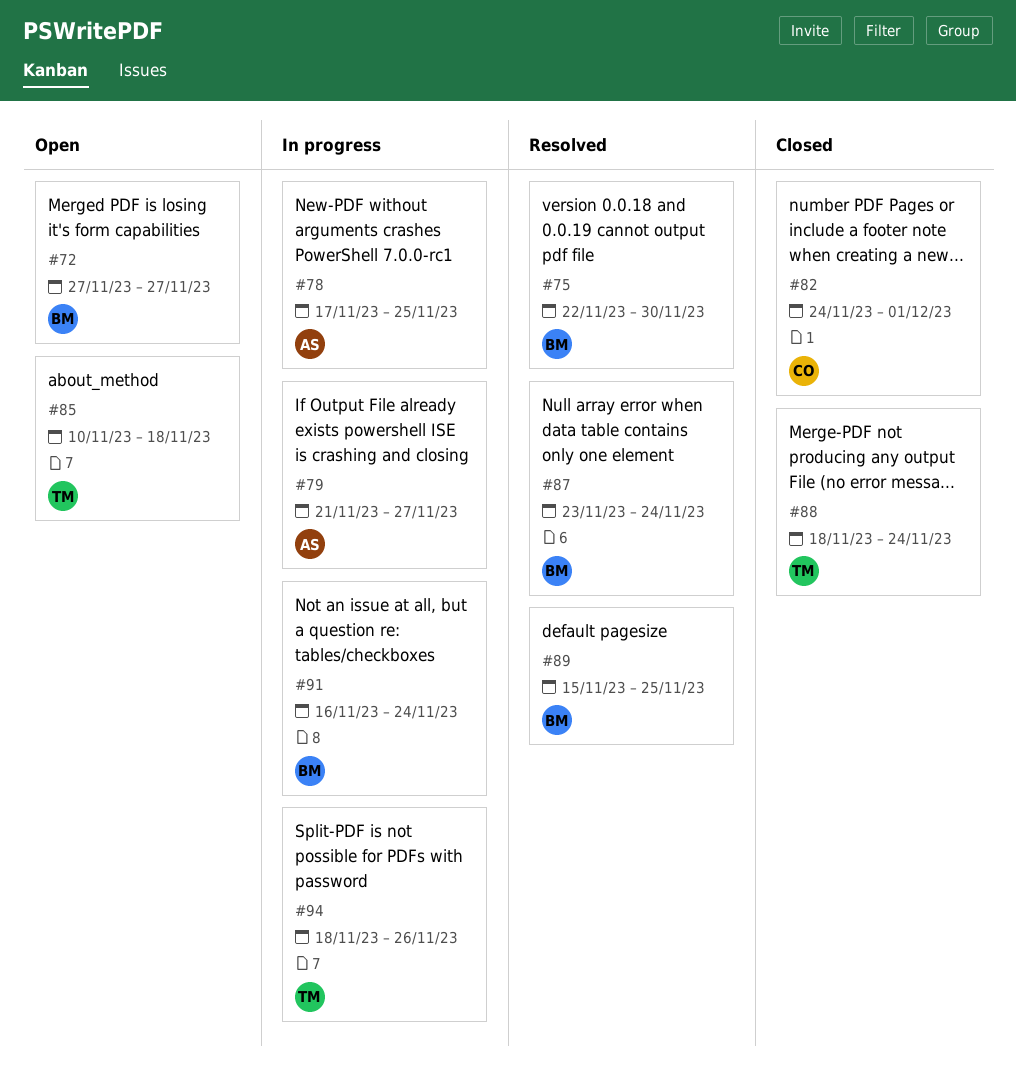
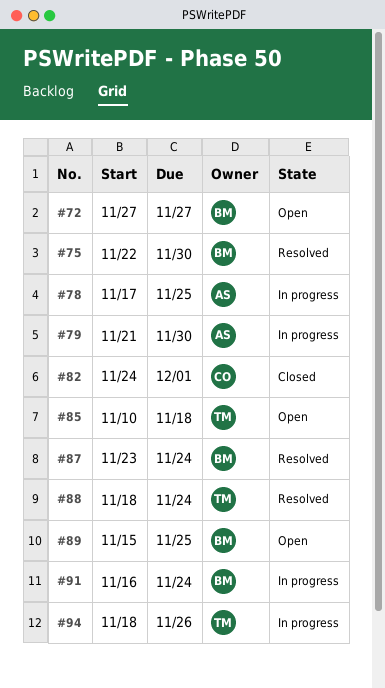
#79, due: Nov 27 -> Nov 30
#88, status: Closed -> Resolved
#89, status: Resolved -> Open

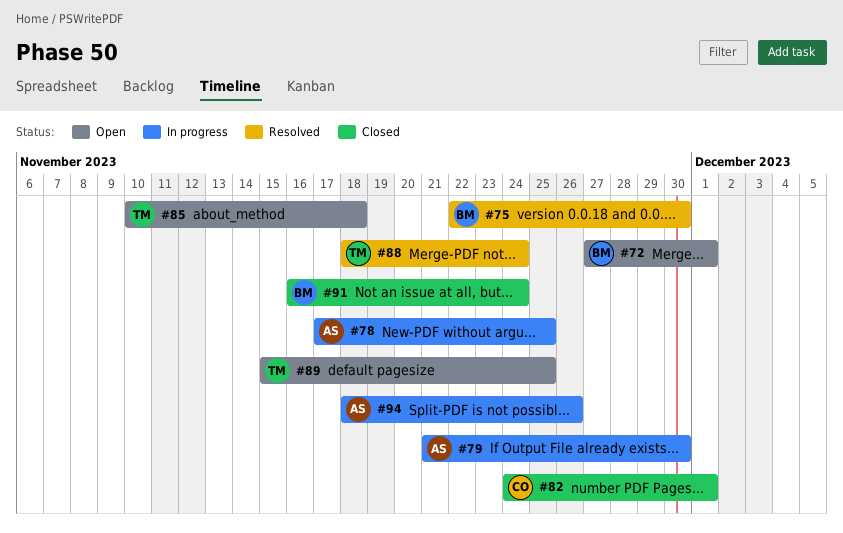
#72, due: Nov 27 -> Dec 1
#87: present -> none
#89, owner: BM -> TM
#91, status: In progress -> Closed
#94, owner: TM -> AS

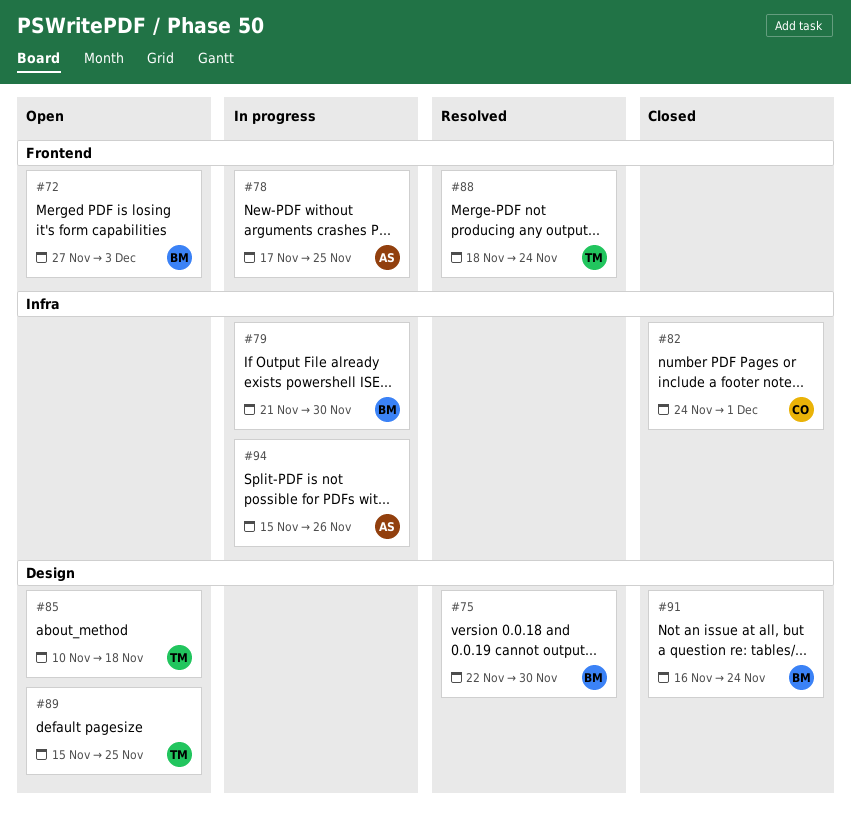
#72, due: Dec 1 -> Dec 3
#79, owner: AS -> BM
#94, start: Nov 18 -> Nov 15

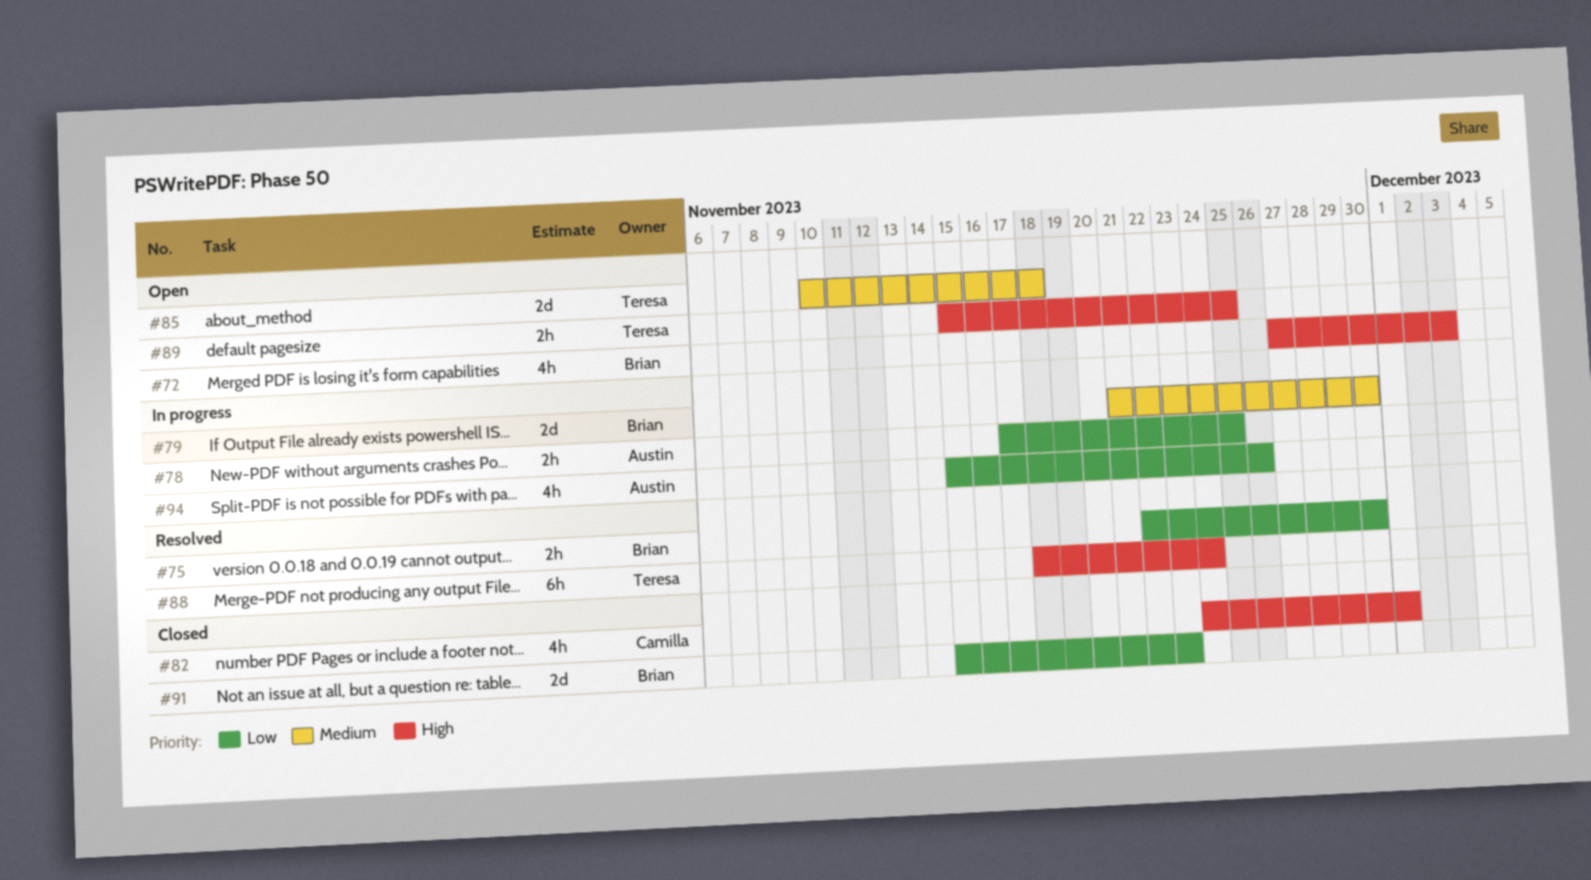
#91, start: Nov 16 -> Nov 15
#91, due: Nov 24 -> Nov 23

